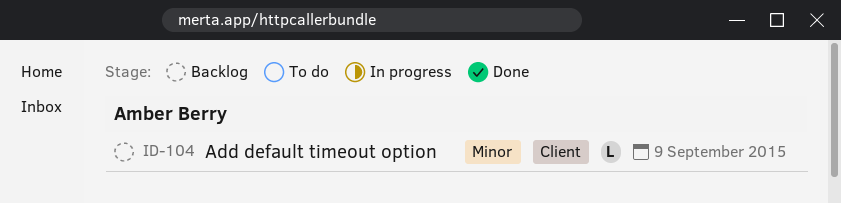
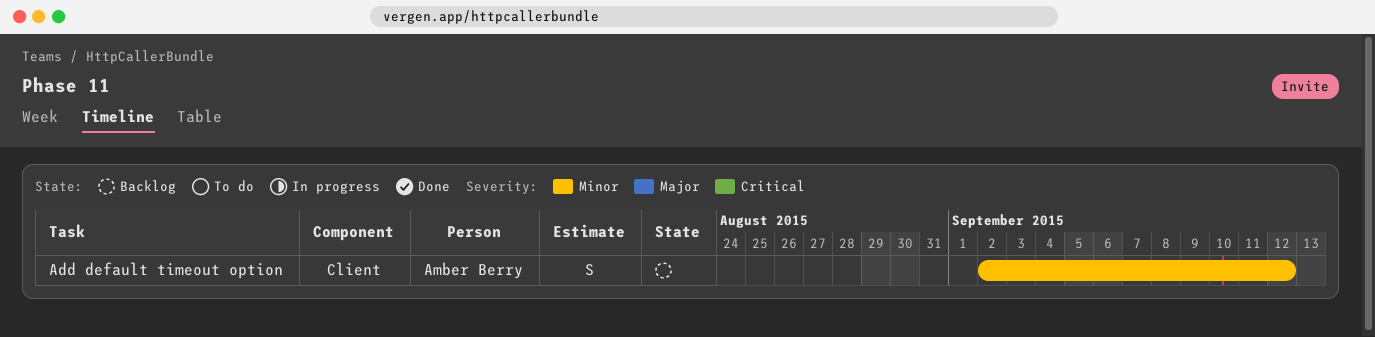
Add default timeout option, estimate: L -> S
Add default timeout option, due: Sep 9 -> Sep 12

